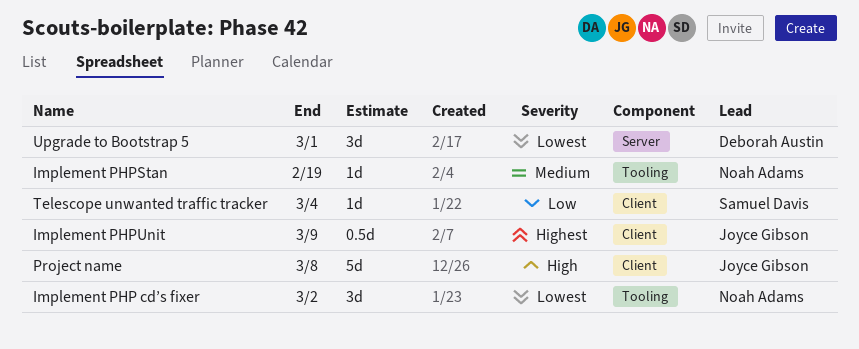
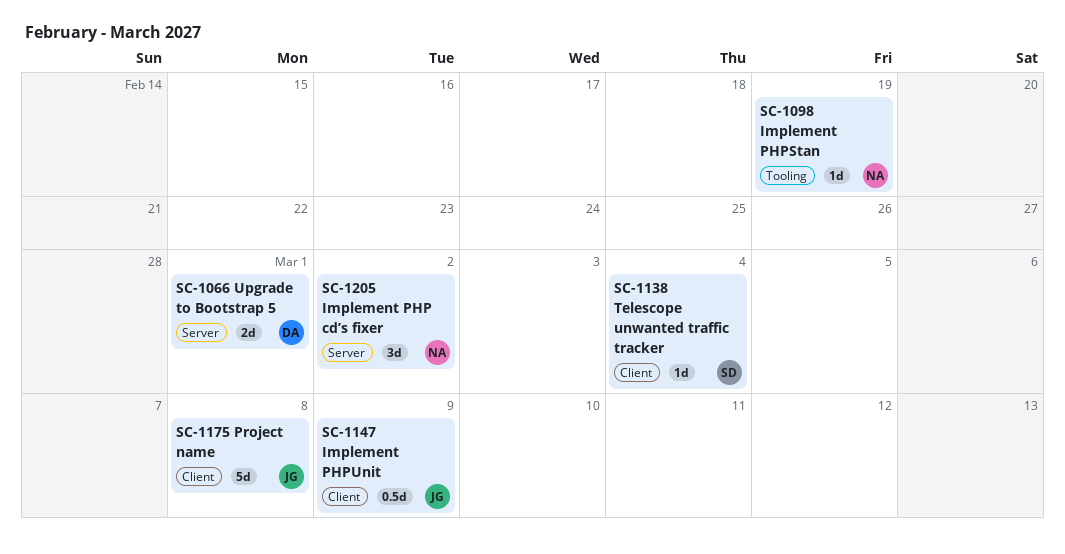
Implement PHP cd’s fixer, label: Tooling -> Server
Upgrade to Bootstrap 5, estimate: 3d -> 2d

